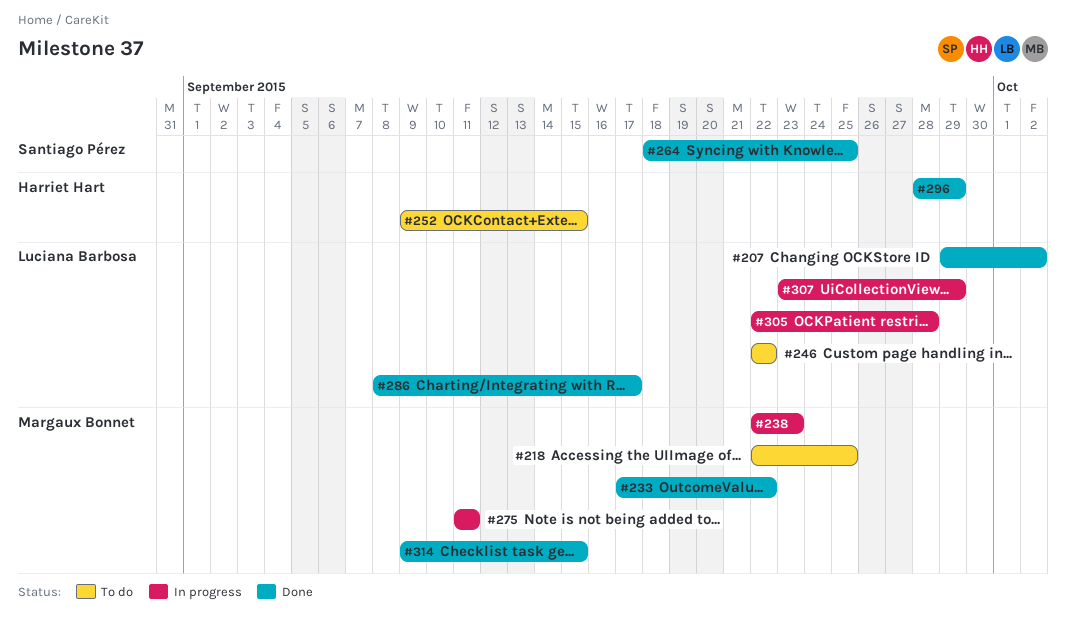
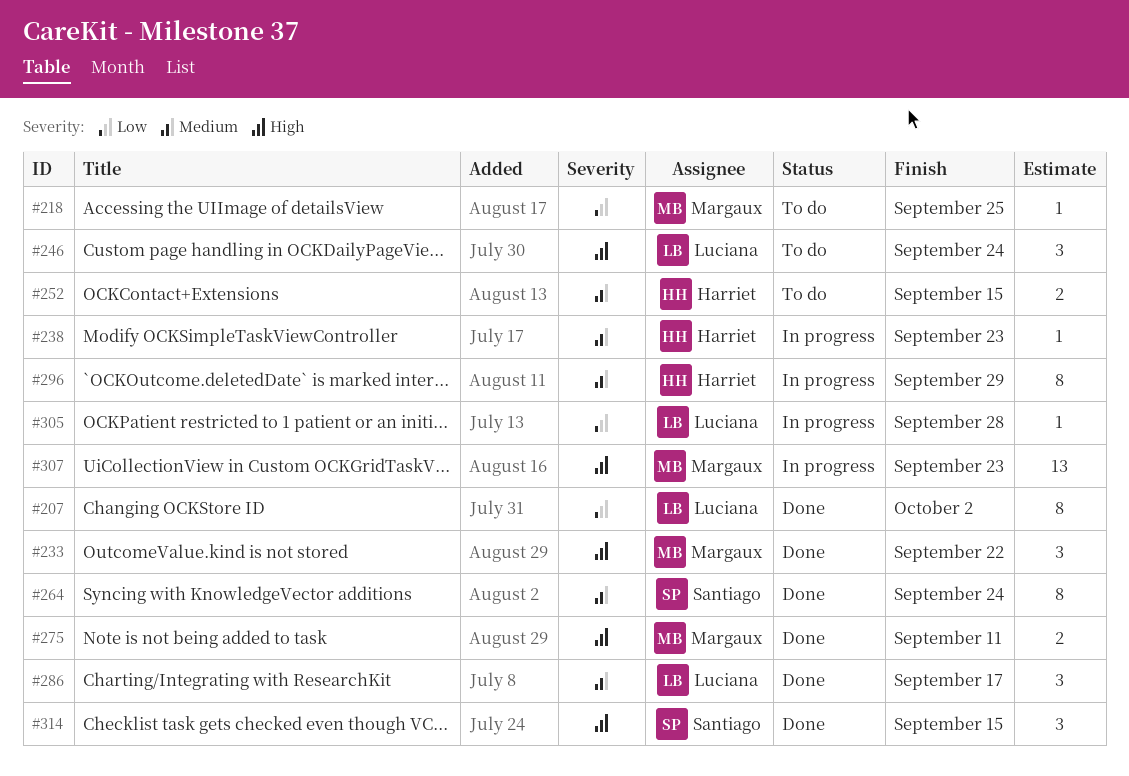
#238, owner: Margaux Bonnet -> Harriet Hart
#246, due: Sep 22 -> Sep 24
#264, due: Sep 25 -> Sep 24
#275, status: In progress -> Done
#296, status: Done -> In progress
#307, owner: Luciana Barbosa -> Margaux Bonnet
#307, due: Sep 29 -> Sep 23
#314, owner: Margaux Bonnet -> Santiago Pérez

